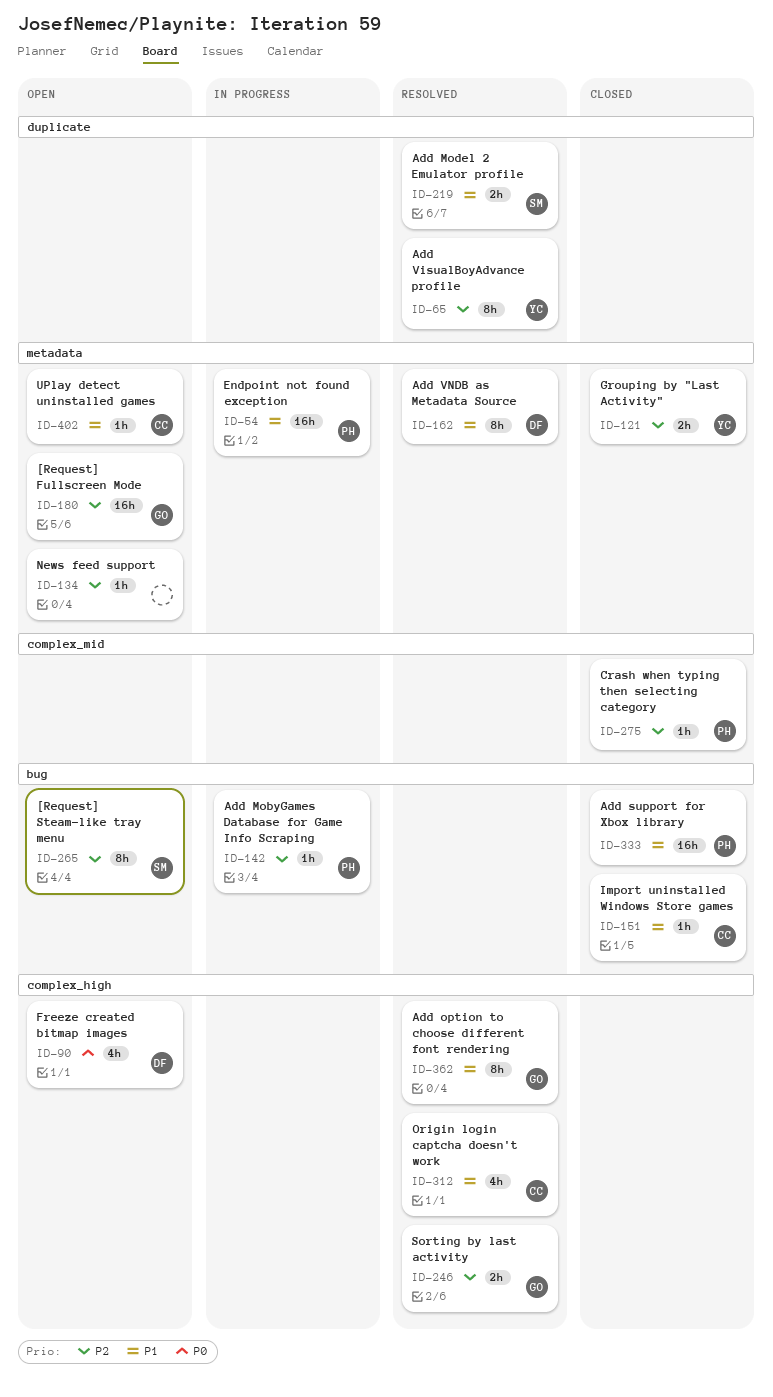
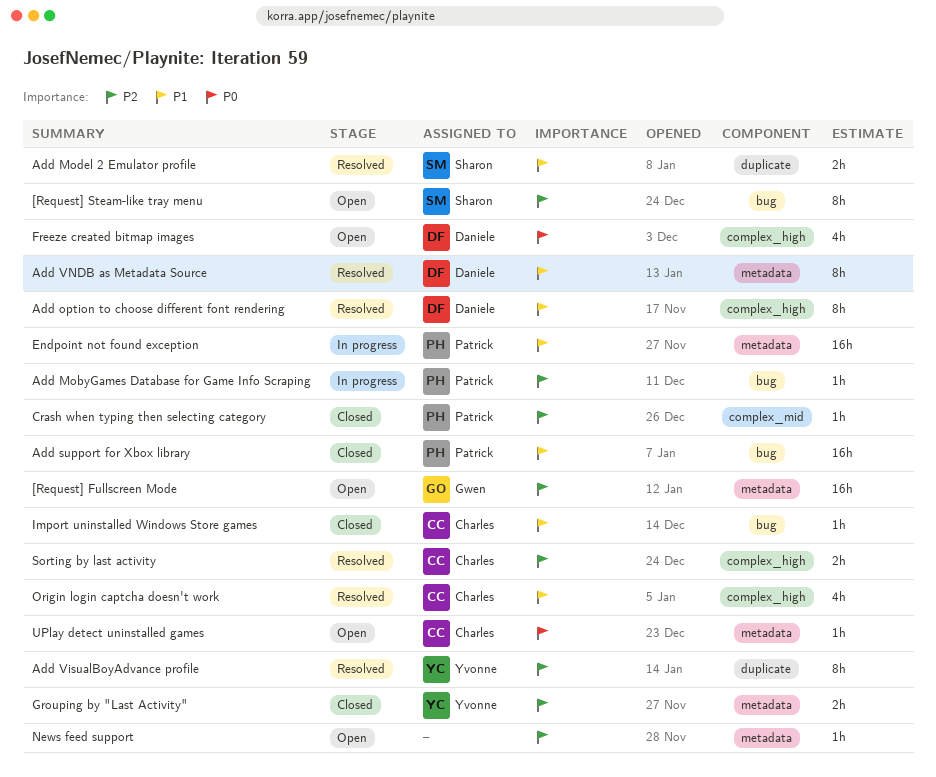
Add option to choose different font rendering, owner: Gwen -> Daniele
Sorting by last activity, owner: Gwen -> Charles
UPlay detect uninstalled games, priority: P1 -> P0

